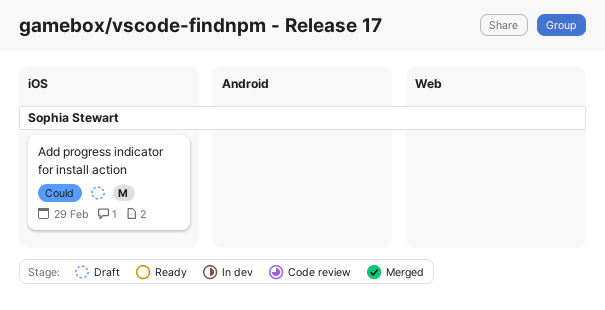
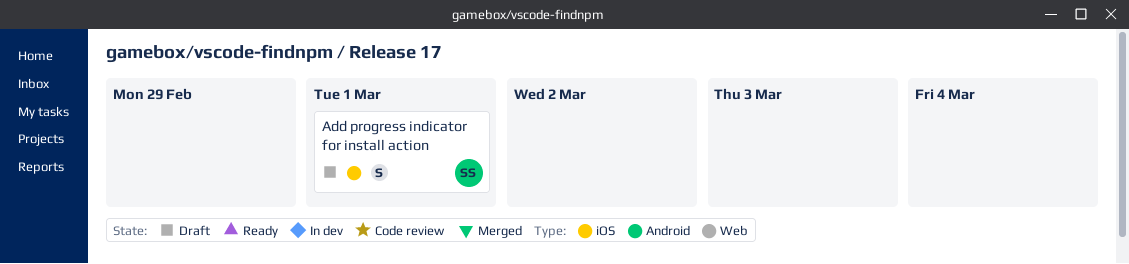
Add progress indicator for install action, estimate: M -> S
Add progress indicator for install action, due: Feb 29 -> Mar 1

